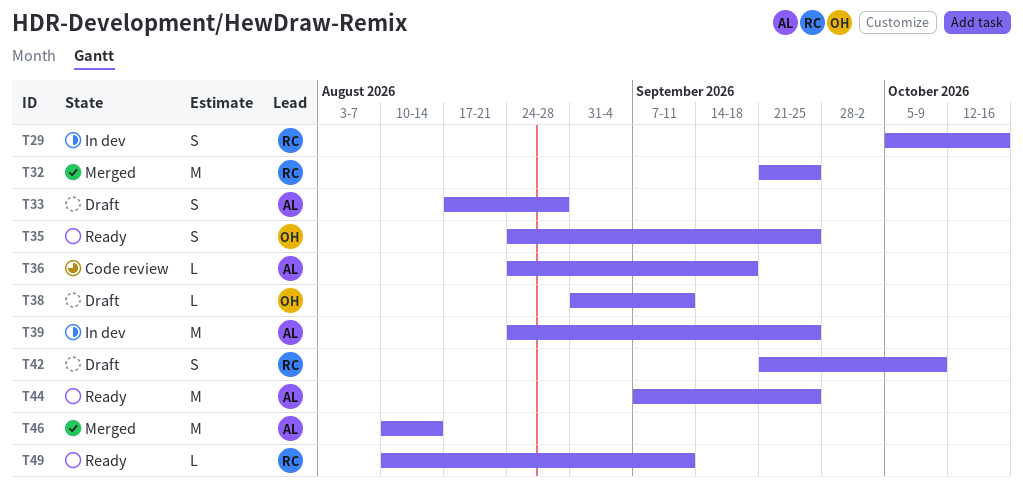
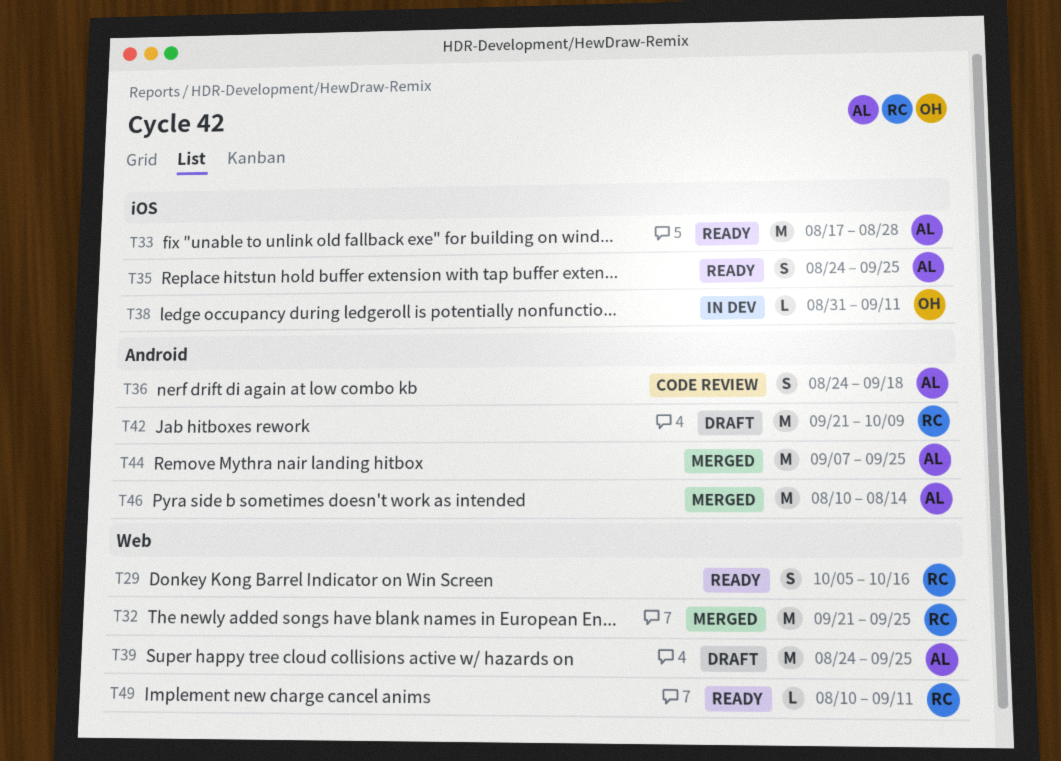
T29, status: In dev -> Ready
T33, status: Draft -> Ready
T33, estimate: S -> M
T35, owner: OH -> AL
T36, estimate: L -> S
T38, status: Draft -> In dev
T39, status: In dev -> Draft
T42, estimate: S -> M
T44, status: Ready -> Merged

